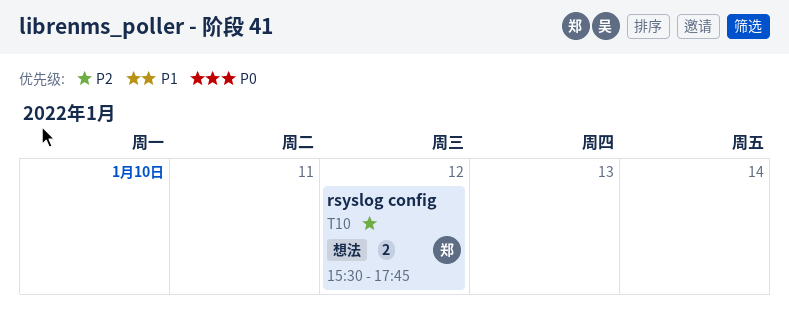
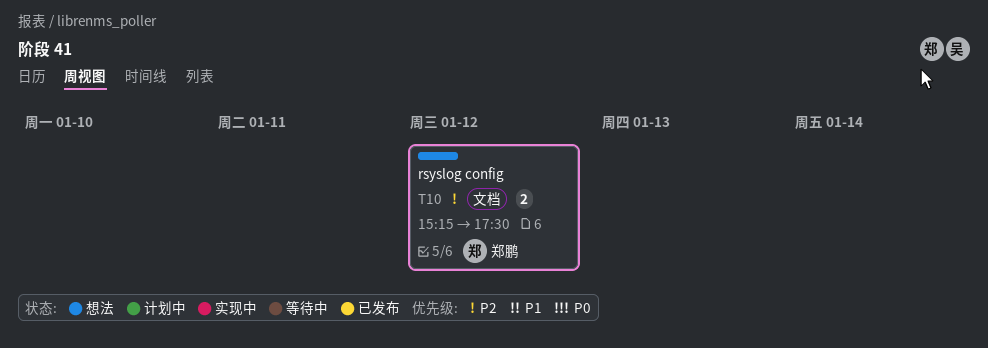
T10, begins: 15:30 -> 15:15
T10, ends: 17:45 -> 17:30

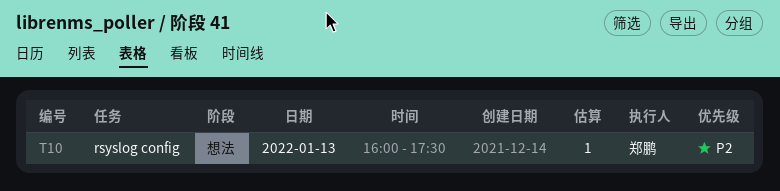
T10, estimate: 2 -> 1
T10, day: Jan 12 -> Jan 13
T10, begins: 15:15 -> 16:00

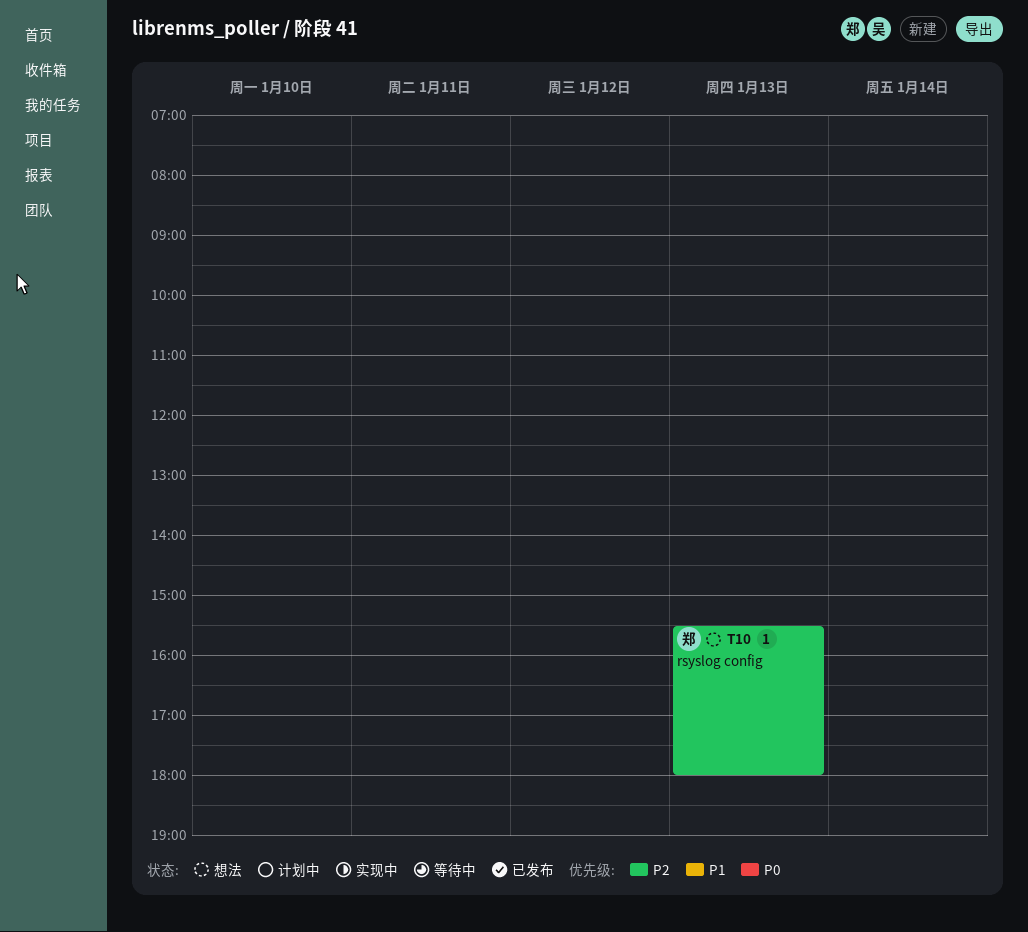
T10, begins: 16:00 -> 15:30
T10, ends: 17:30 -> 18:00

